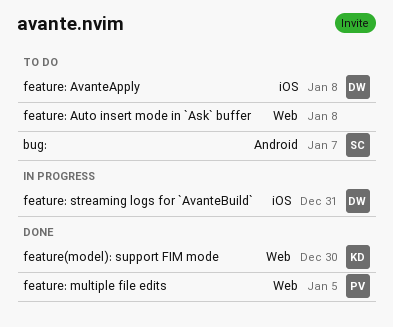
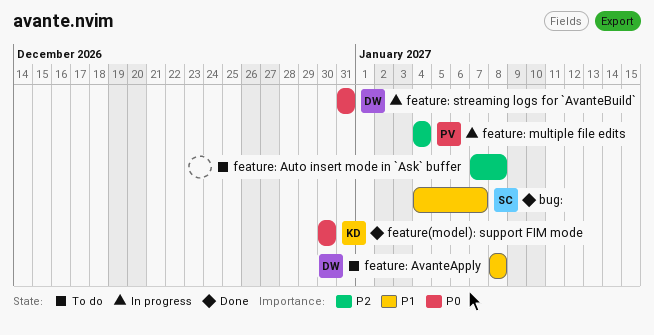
bug:, status: To do -> Done
feature: multiple file edits, status: Done -> In progress
feature: multiple file edits, due: Jan 5 -> Jan 4

